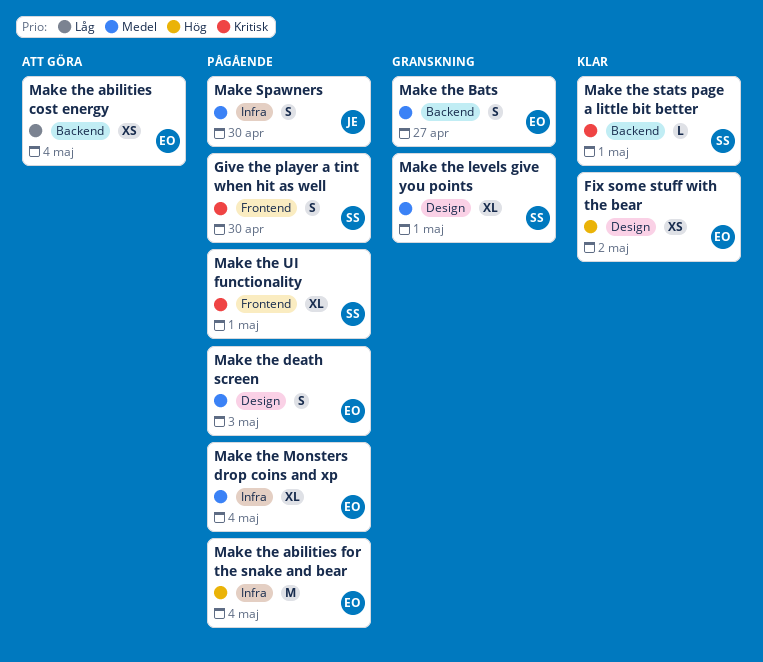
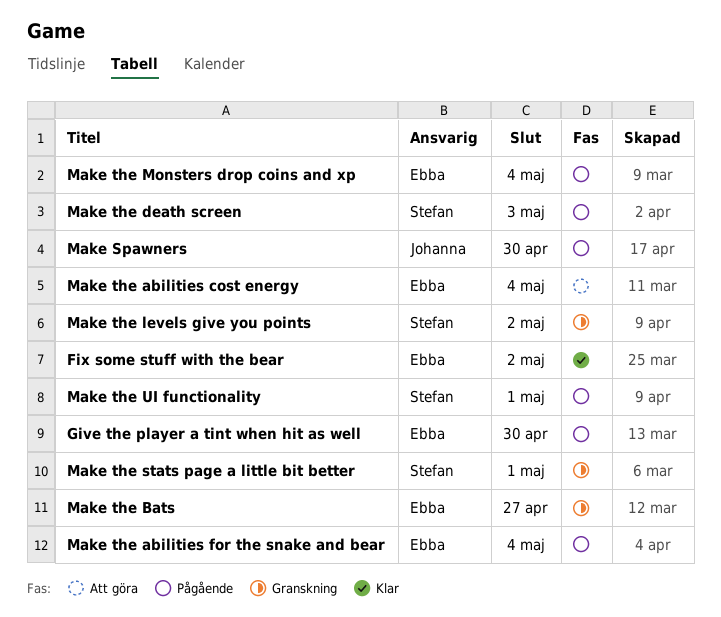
Give the player a tint when hit as well, owner: Stefan -> Ebba
Make the death screen, owner: Ebba -> Stefan
Make the levels give you points, due: May 1 -> May 2
Make the stats page a little bit better, status: Klar -> Granskning

